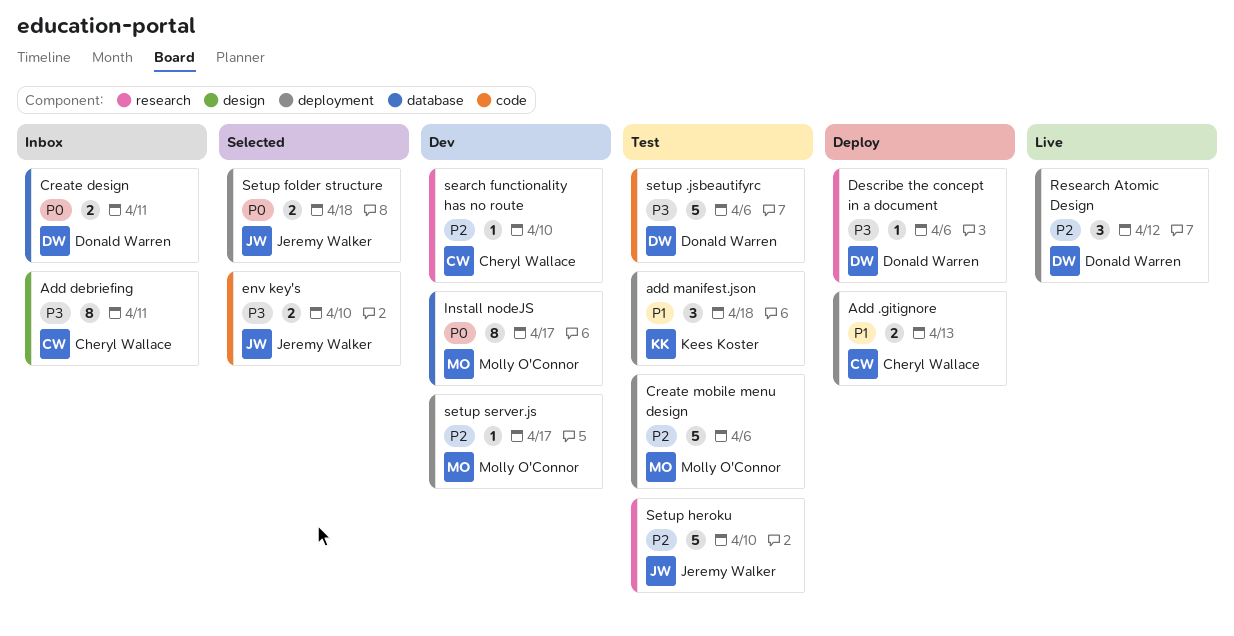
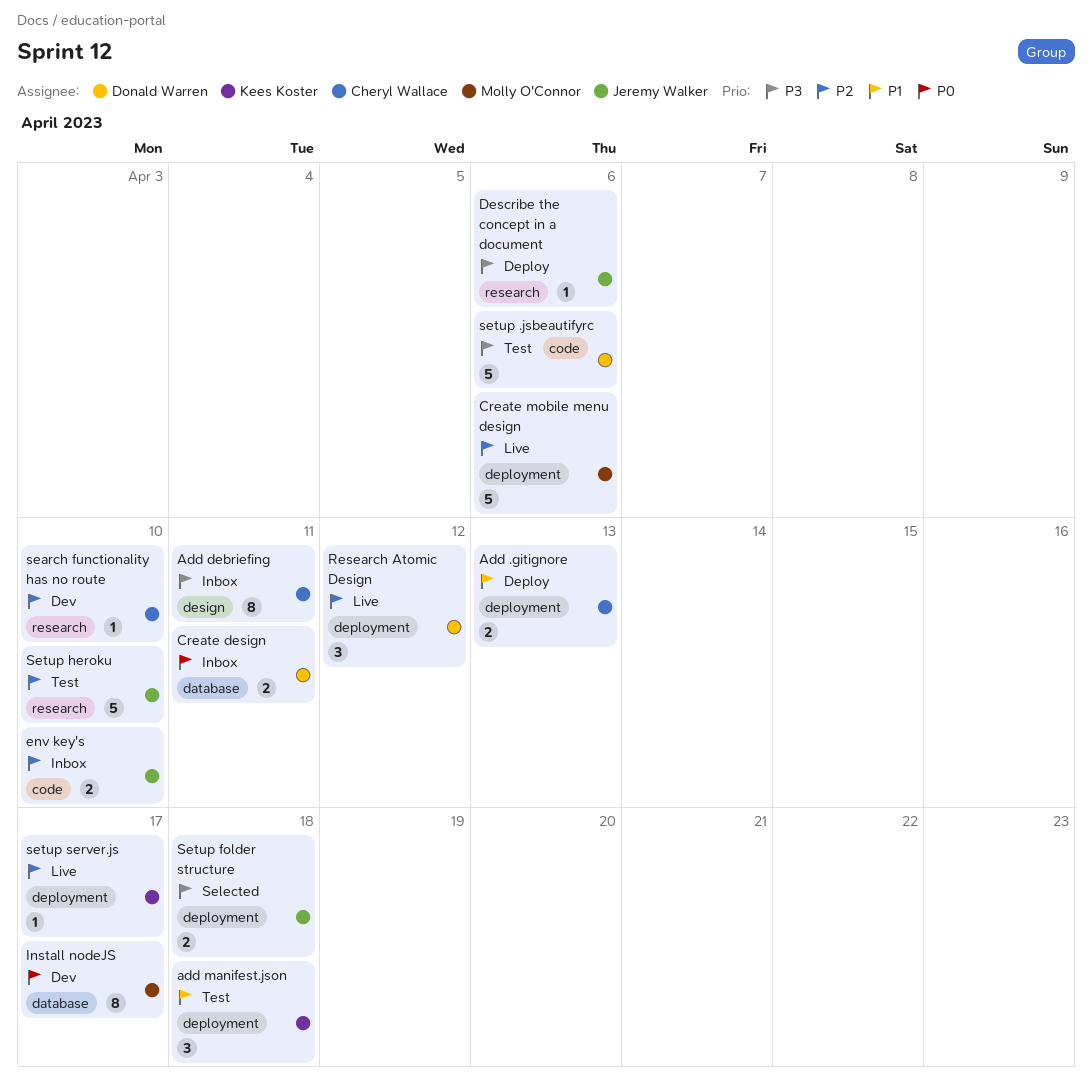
Create mobile menu design, status: Test -> Live
Describe the concept in a document, owner: Donald Warren -> Jeremy Walker
env key's, status: Selected -> Inbox
env key's, priority: P3 -> P2
Setup folder structure, priority: P0 -> P3
setup server.js, status: Dev -> Live
setup server.js, owner: Molly O'Connor -> Kees Koster

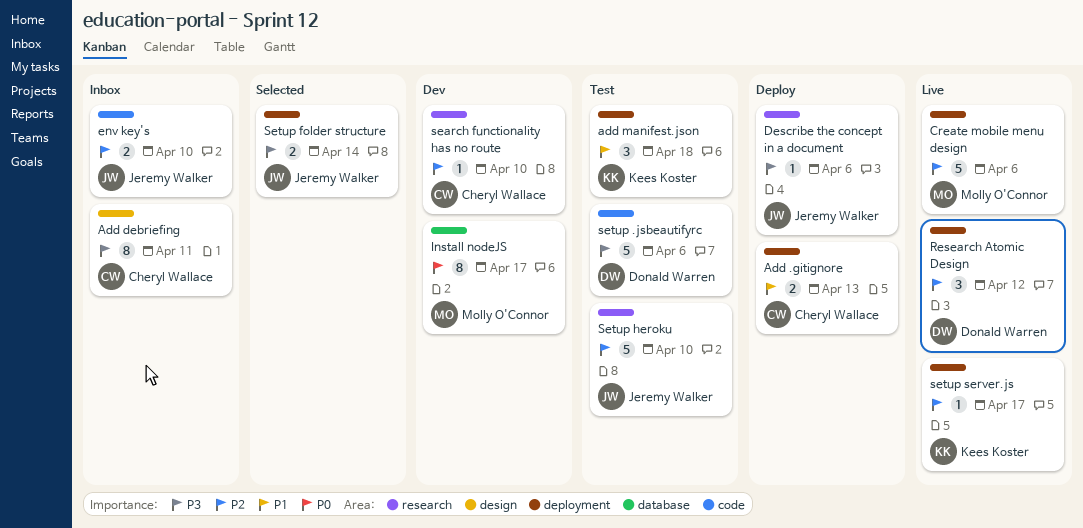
Create design: present -> none
Setup folder structure, due: Apr 18 -> Apr 14

